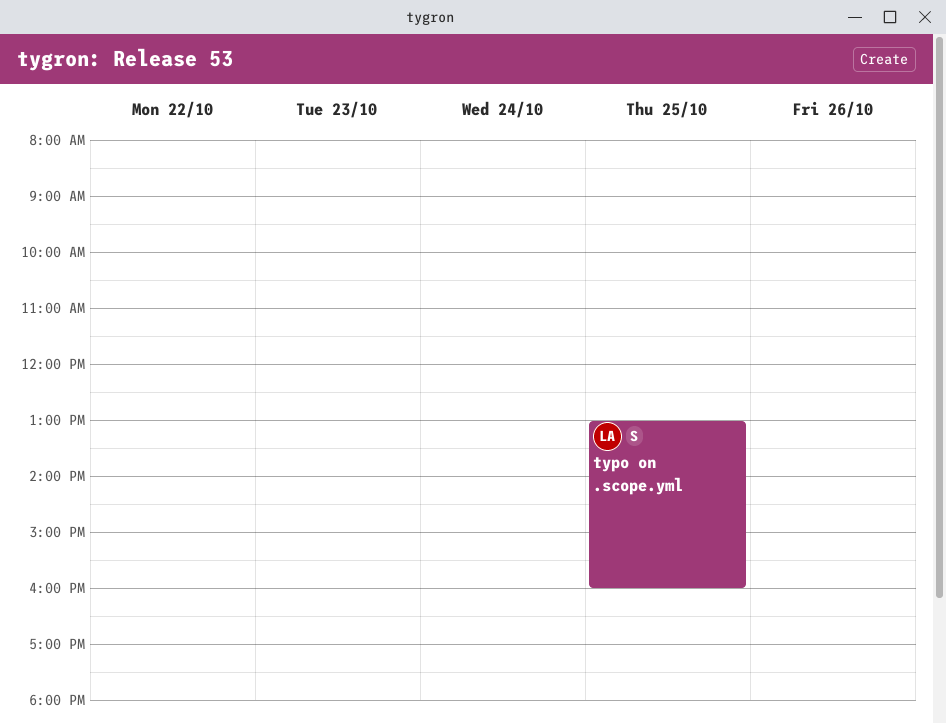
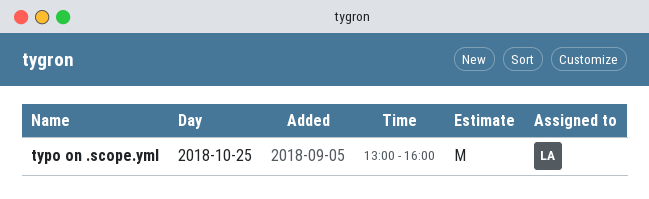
typo on .scope.yml, estimate: S -> M

